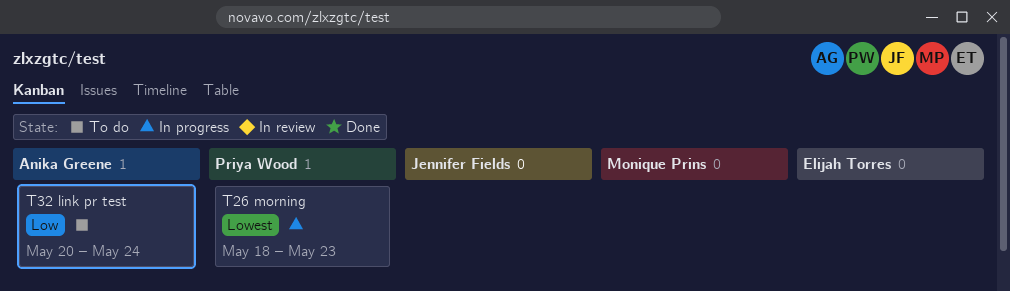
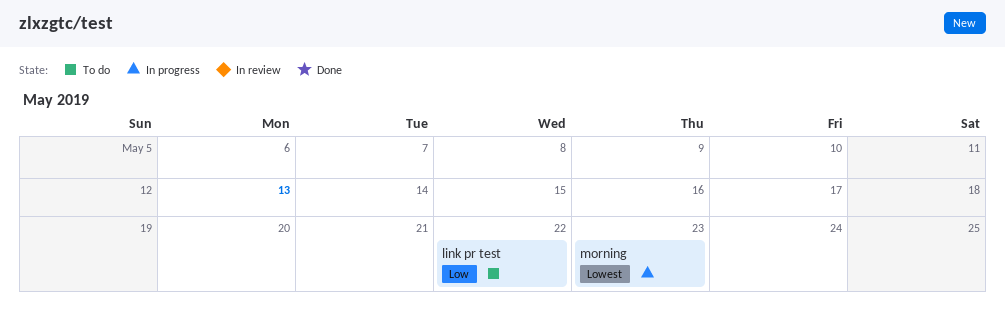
link pr test, due: May 24 -> May 22

